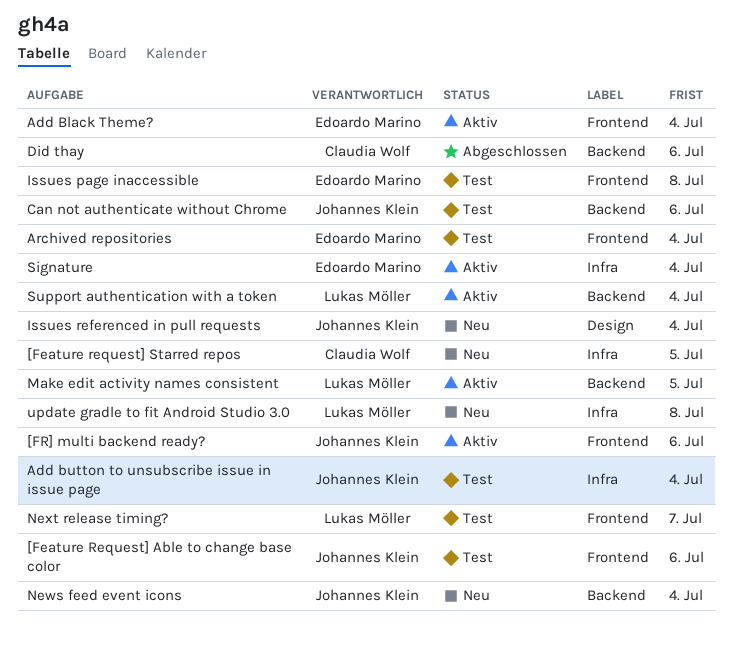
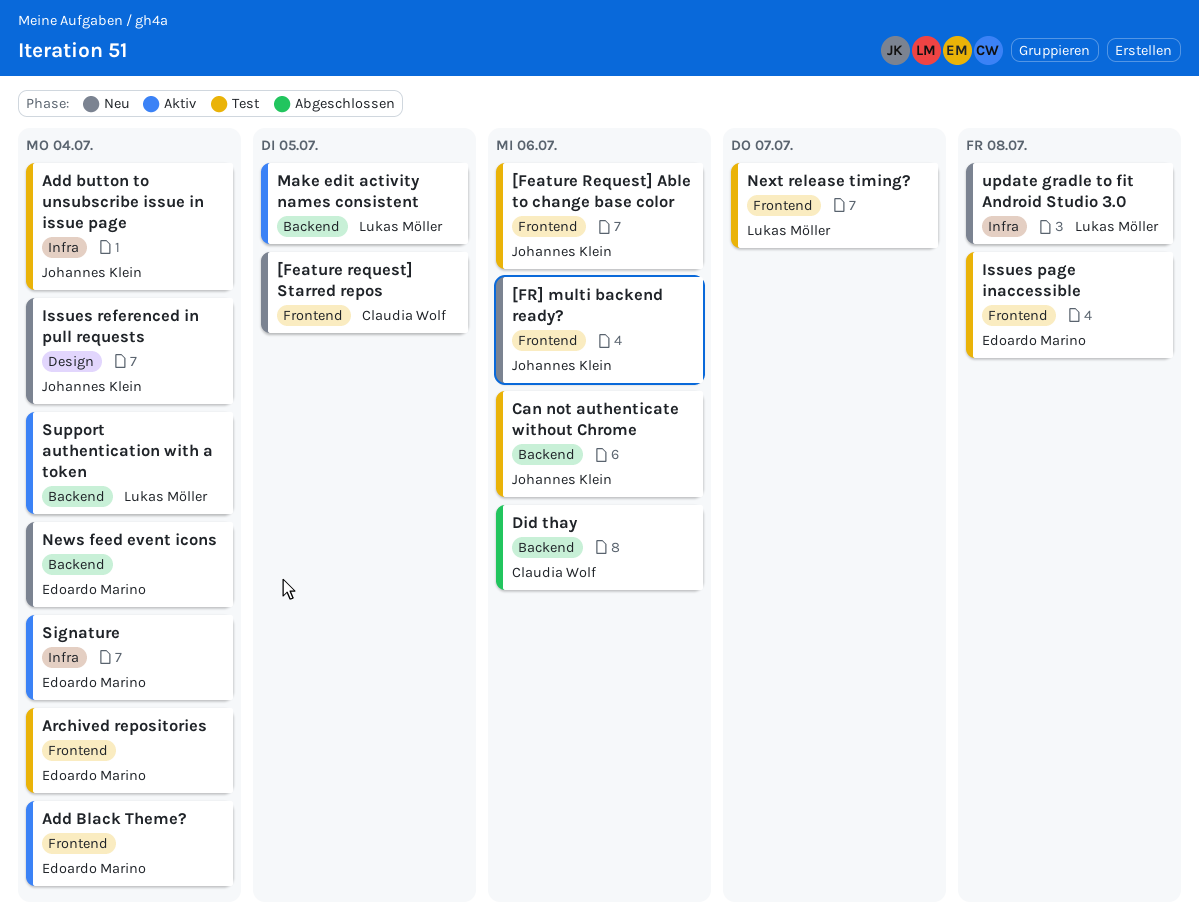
[Feature request] Starred repos, label: Infra -> Frontend
[FR] multi backend ready?, status: Aktiv -> Neu
News feed event icons, owner: Johannes Klein -> Edoardo Marino

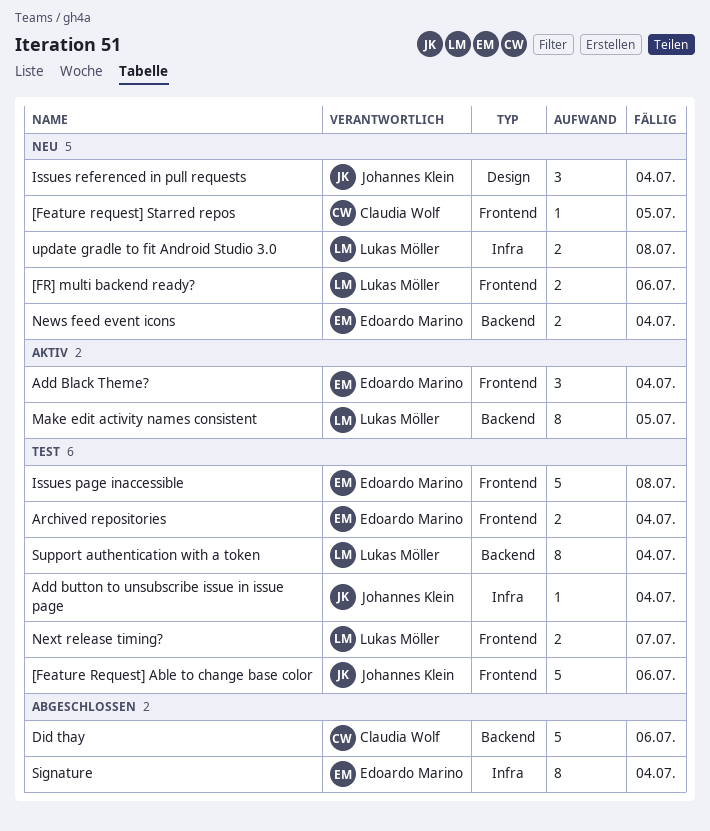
[FR] multi backend ready?, owner: Johannes Klein -> Lukas Möller
Can not authenticate without Chrome: present -> none
Signature, status: Aktiv -> Abgeschlossen
Support authentication with a token, status: Aktiv -> Test

